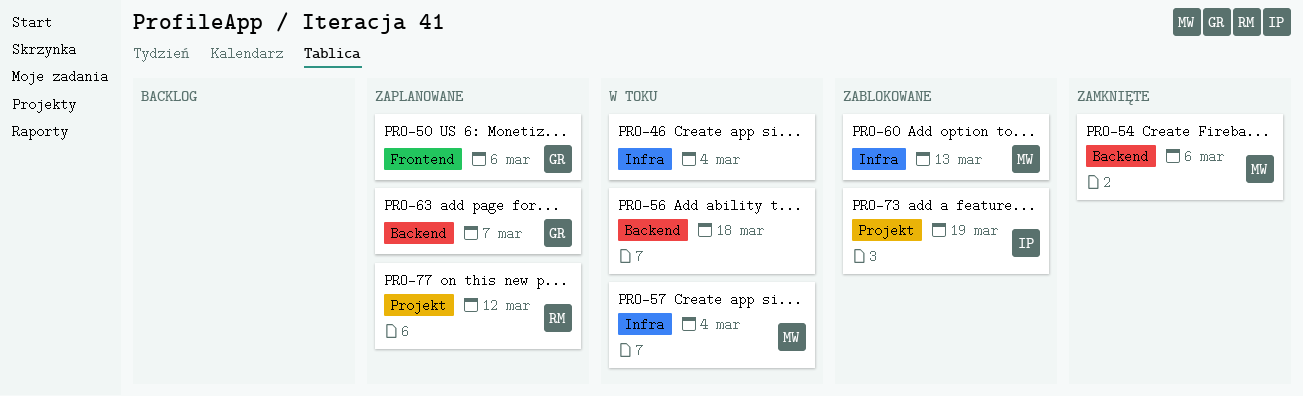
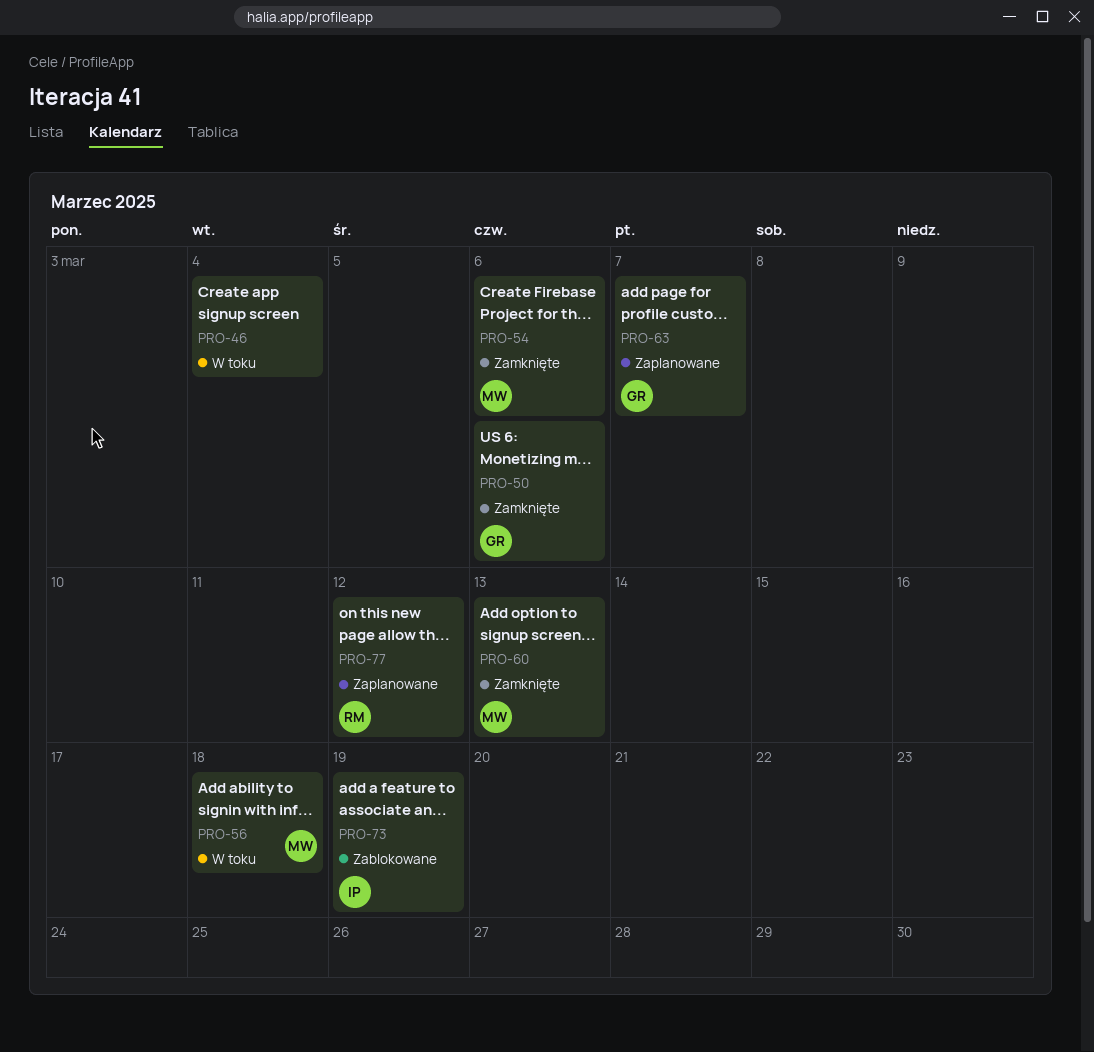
PRO-50, status: Zaplanowane -> Zamknięte
PRO-56, owner: none -> MW
PRO-57: present -> none
PRO-60, status: Zablokowane -> Zamknięte

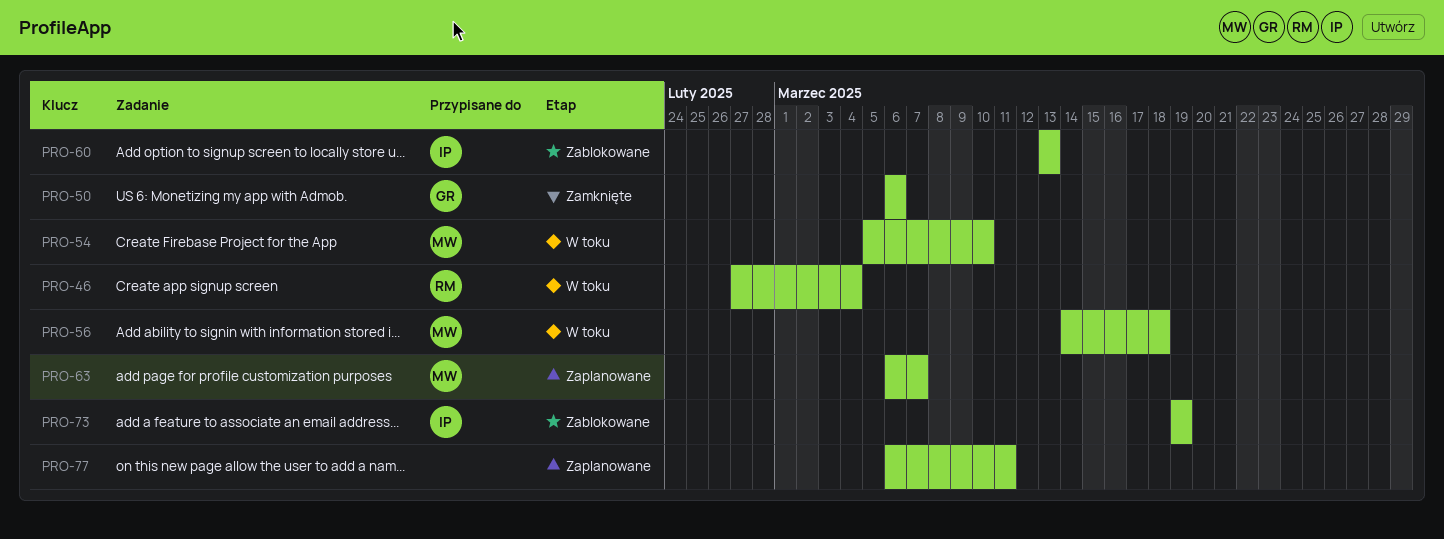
PRO-46, owner: none -> RM
PRO-54, status: Zamknięte -> W toku
PRO-54, due: Mar 6 -> Mar 10
PRO-60, status: Zamknięte -> Zablokowane
PRO-60, owner: MW -> IP
PRO-63, owner: GR -> MW
PRO-77, owner: RM -> none
PRO-77, due: Mar 12 -> Mar 11

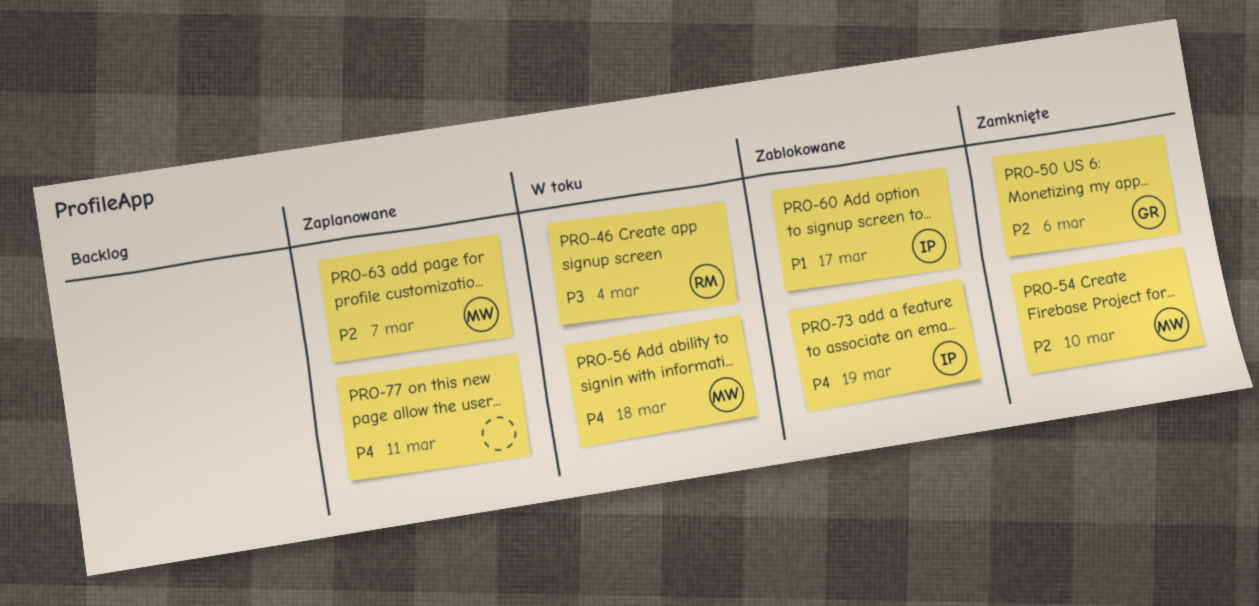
PRO-54, status: W toku -> Zamknięte
PRO-60, due: Mar 13 -> Mar 17

